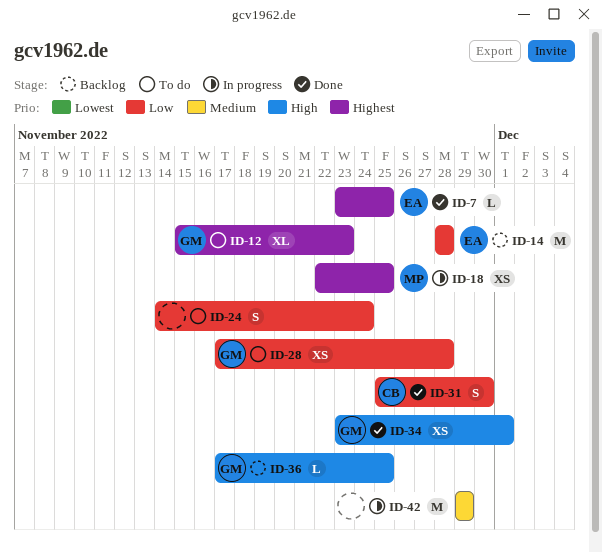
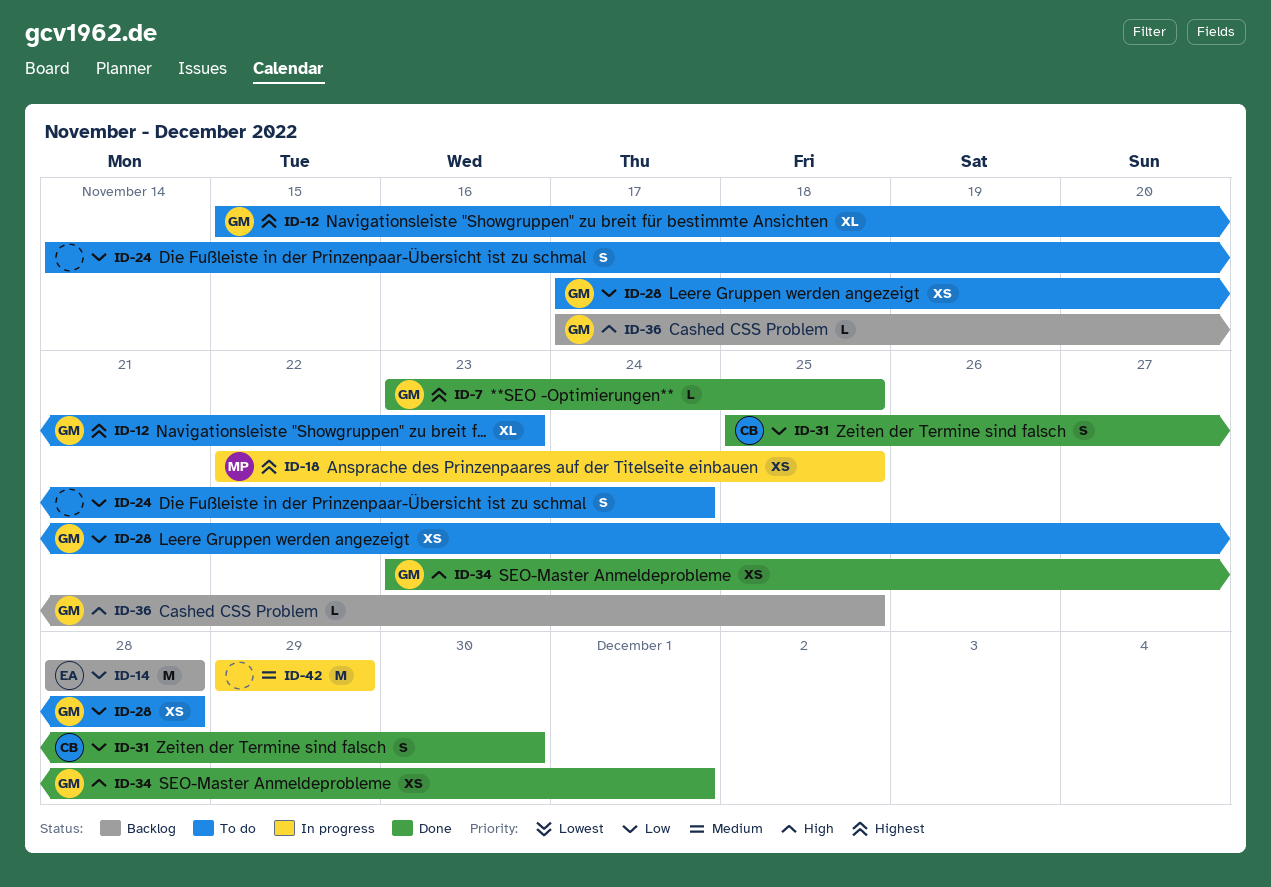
ID-7, owner: EA -> GM

